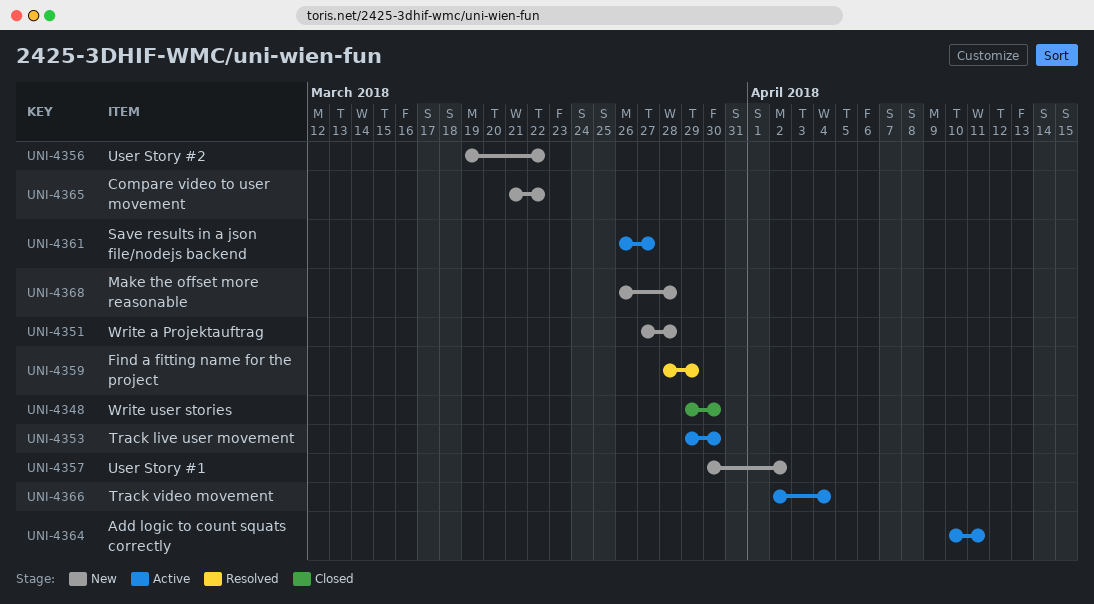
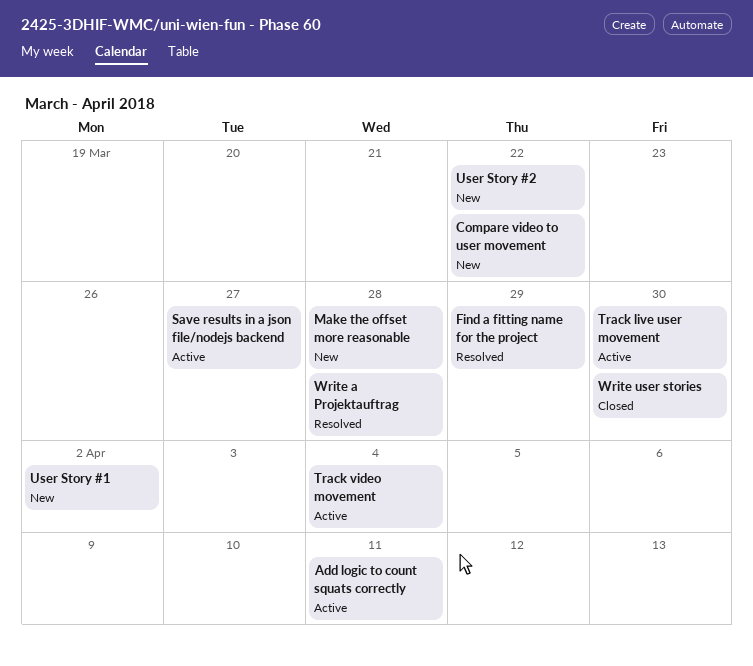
Write a Projektauftrag, status: New -> Resolved

